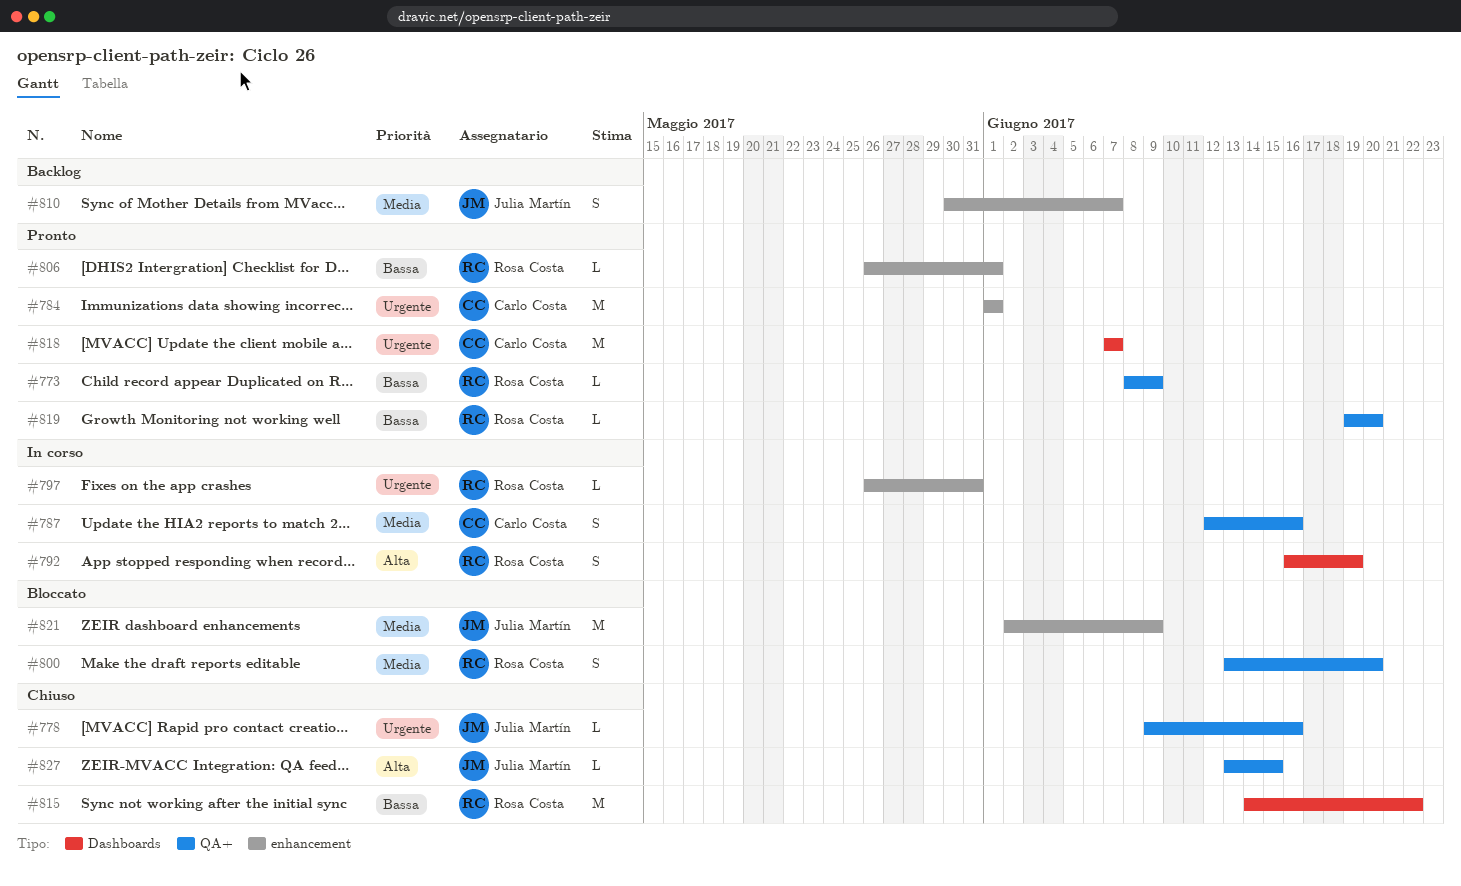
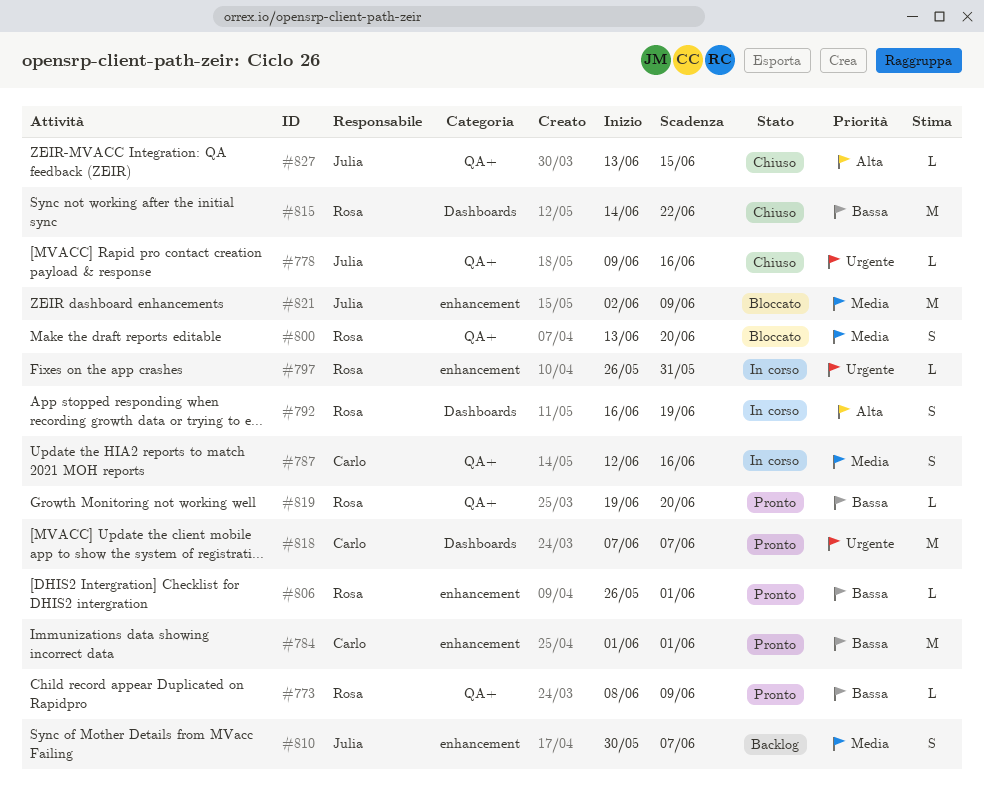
#784, priority: Urgente -> Bassa

